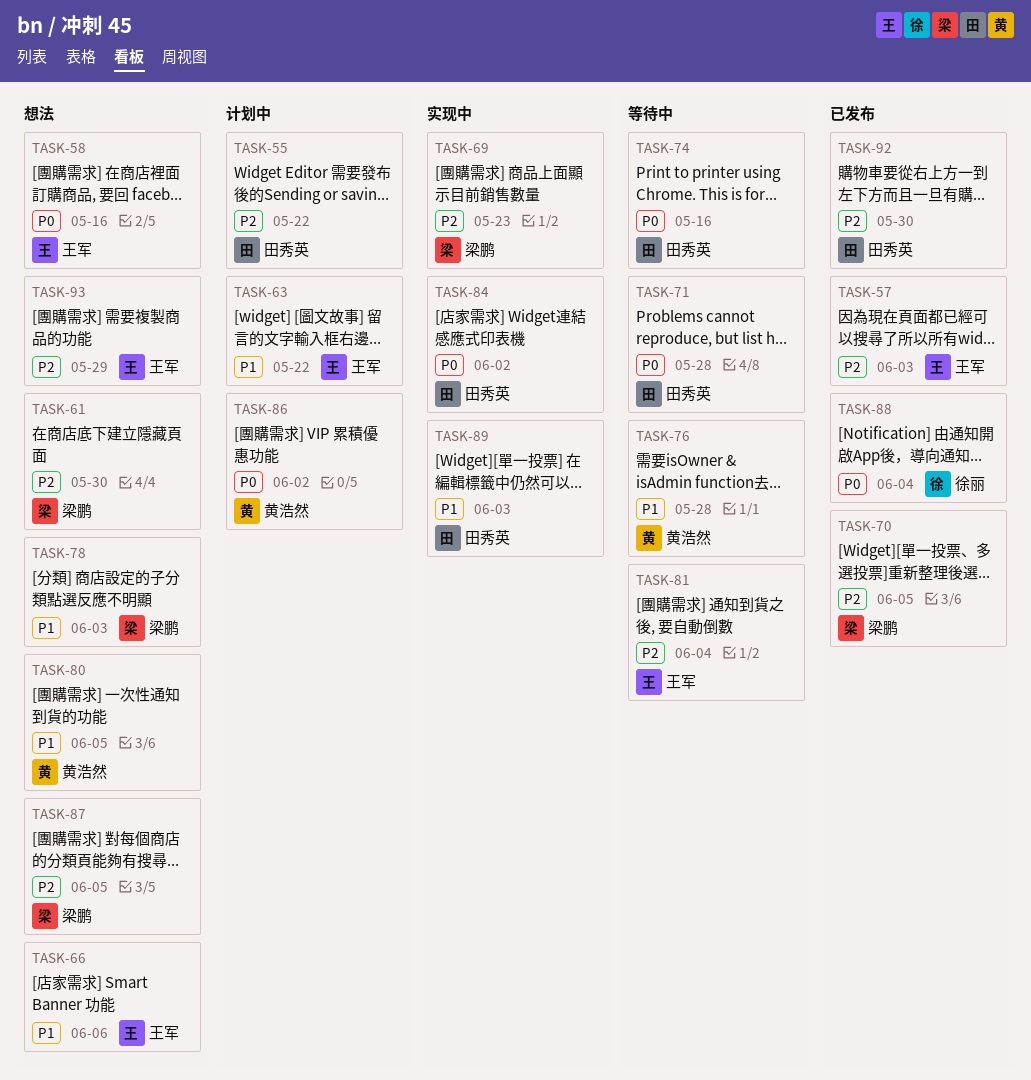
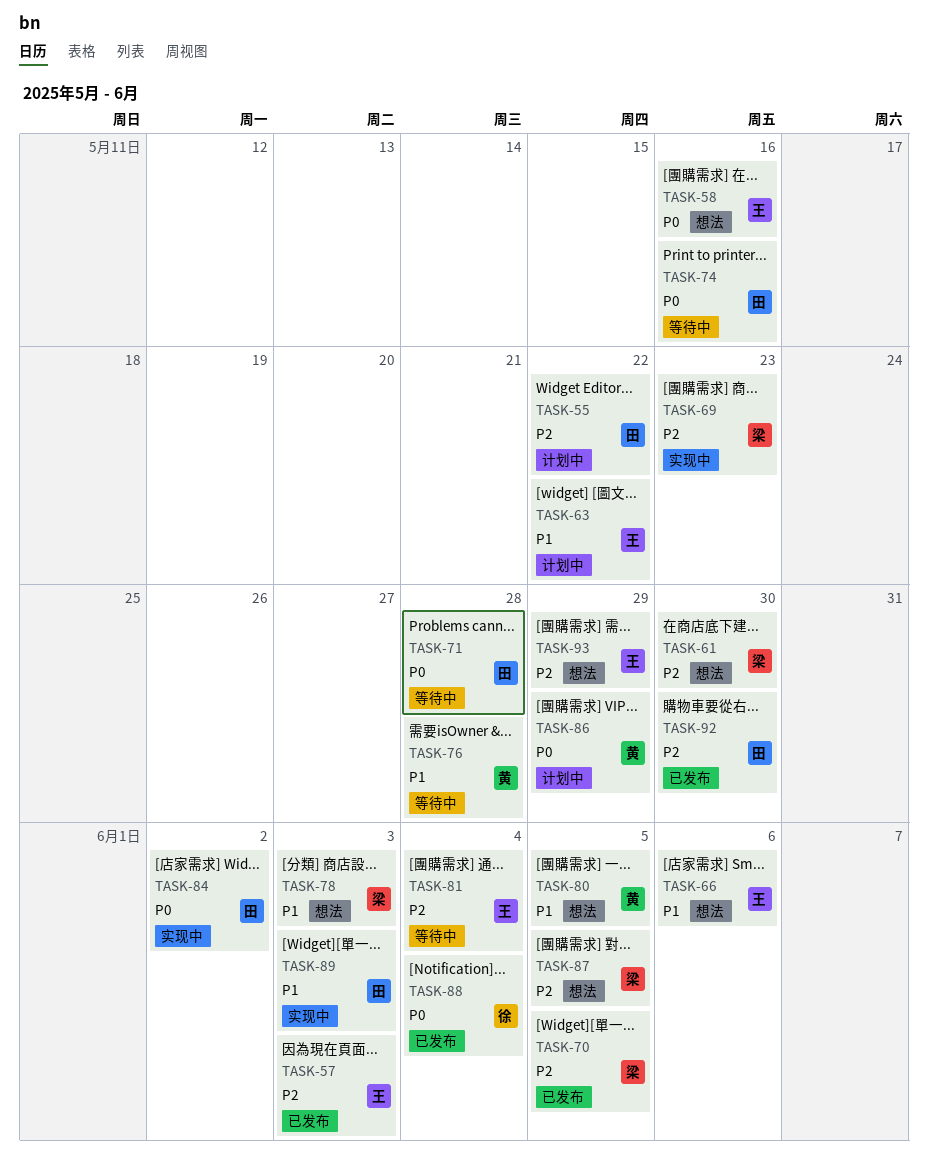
TASK-86, due: Jun 2 -> May 29

